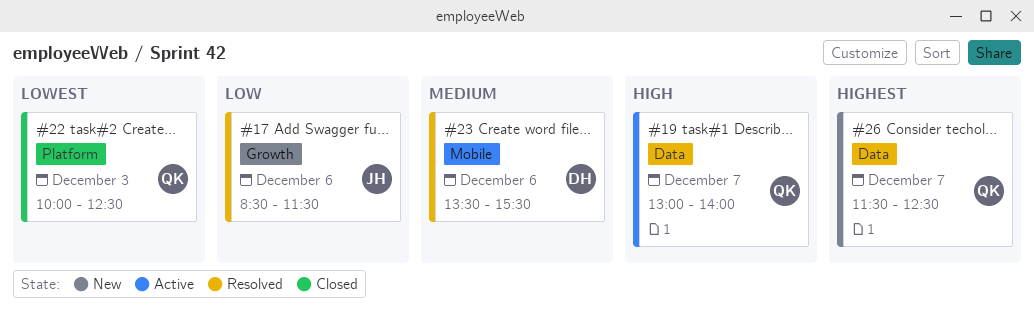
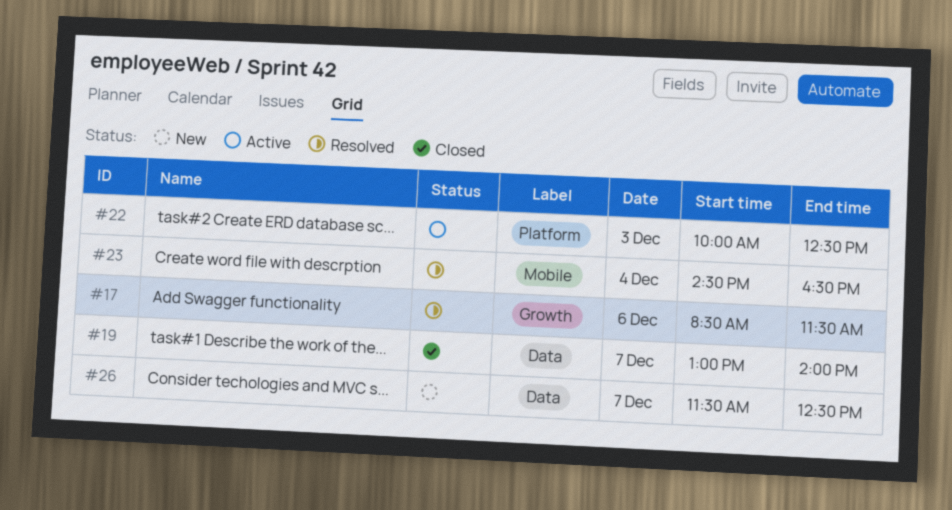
#19, status: Active -> Closed
#22, status: Closed -> Active
#23, day: Dec 6 -> Dec 4
#23, begins: 13:30 -> 14:30
#23, ends: 15:30 -> 16:30

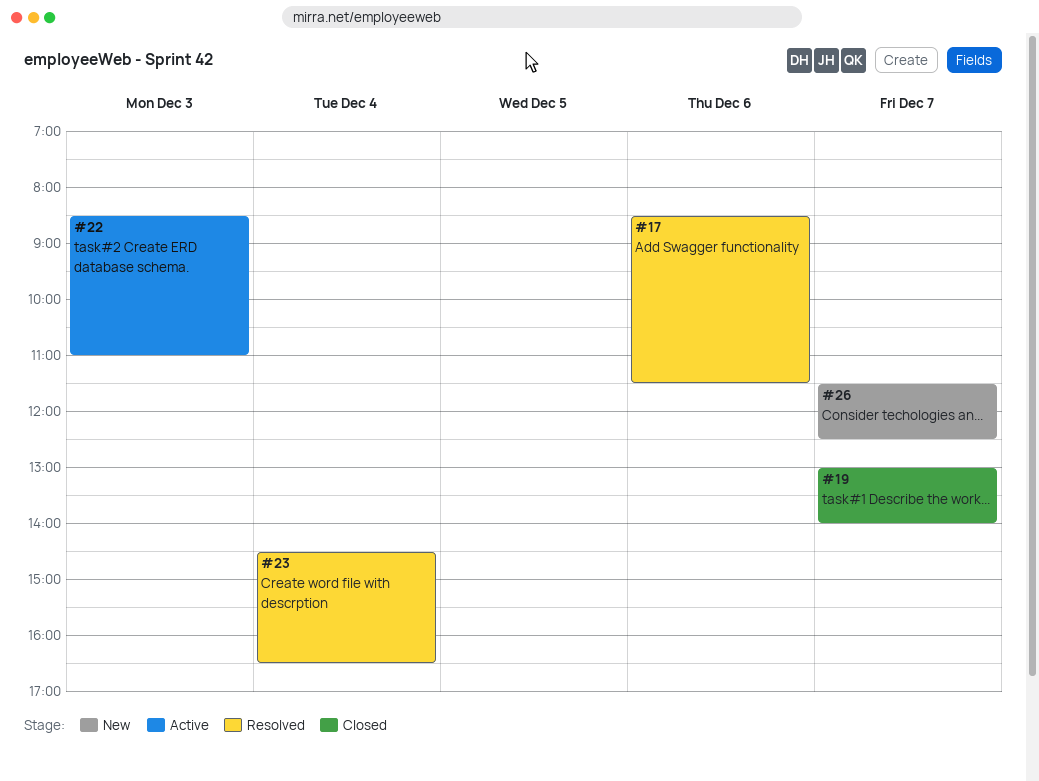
#22, begins: 10:00 -> 08:30
#22, ends: 12:30 -> 11:00

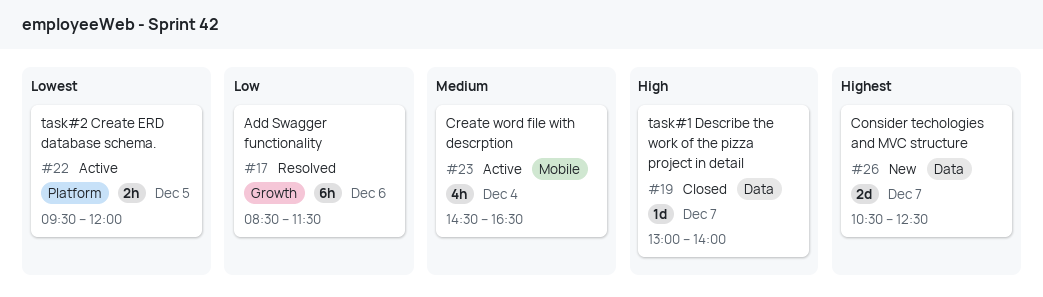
#22, day: Dec 3 -> Dec 5
#22, begins: 08:30 -> 09:30
#22, ends: 11:00 -> 12:00
#23, status: Resolved -> Active
#26, begins: 11:30 -> 10:30

